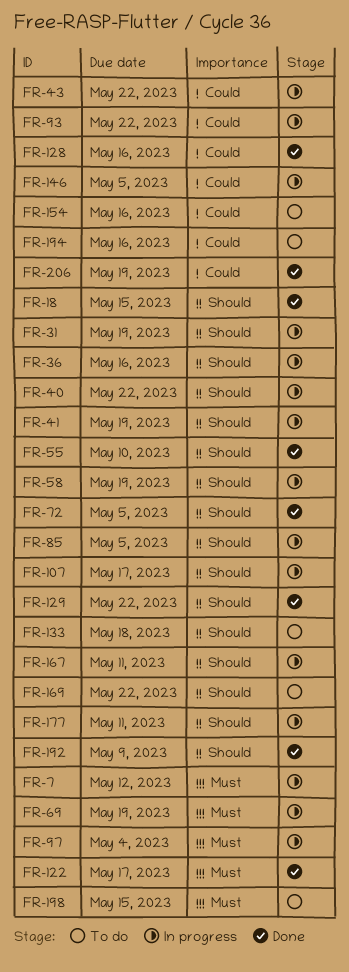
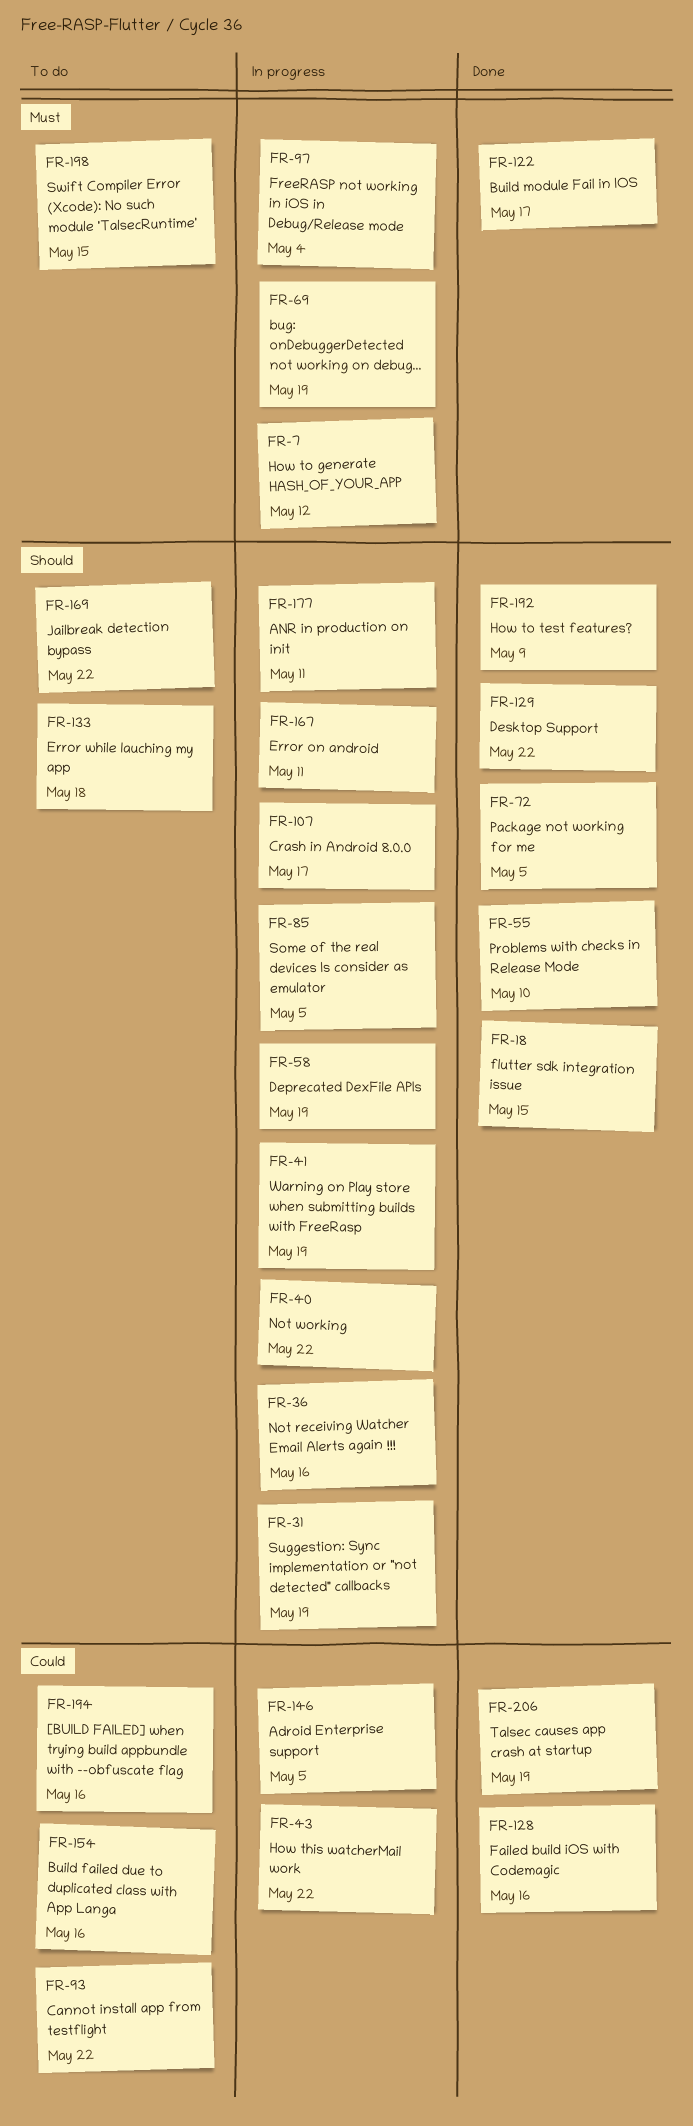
FR-93, status: In progress -> To do

